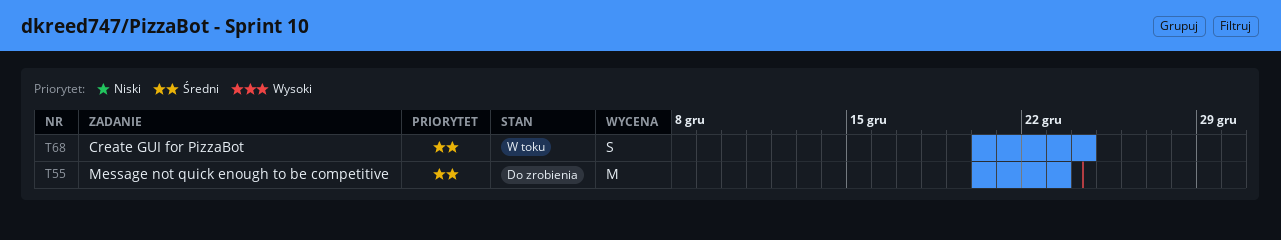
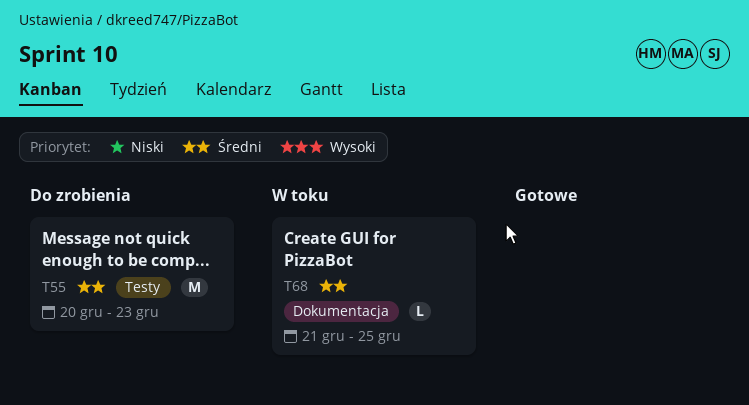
T68, estimate: S -> L
T68, start: Dec 20 -> Dec 21
T68, due: Dec 24 -> Dec 25

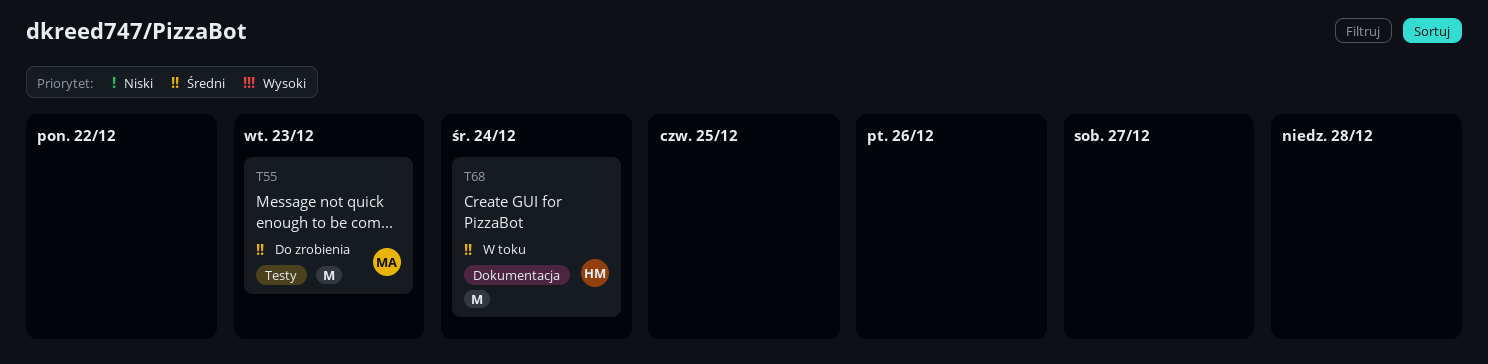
T68, estimate: L -> M
T68, due: Dec 25 -> Dec 24

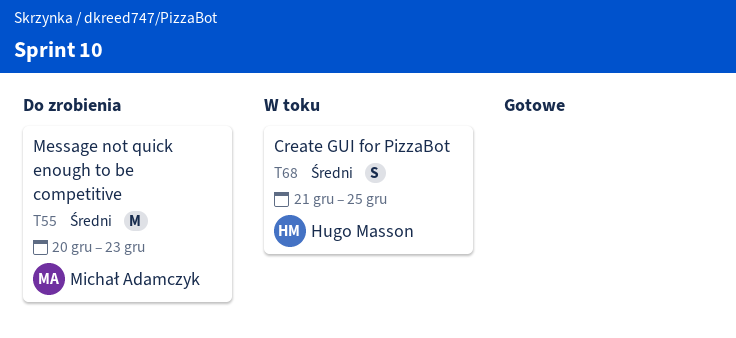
T68, estimate: M -> S
T68, due: Dec 24 -> Dec 25

